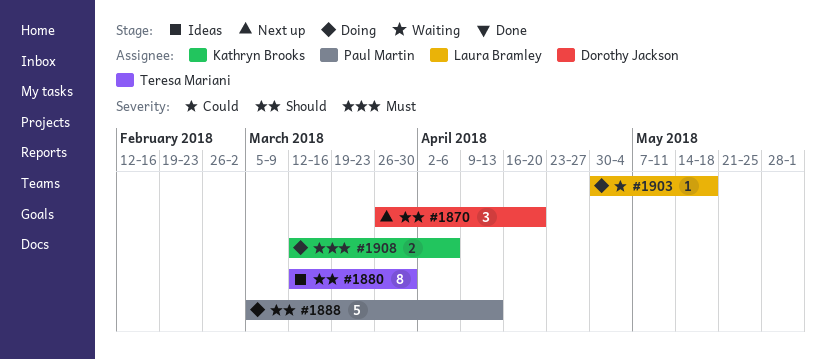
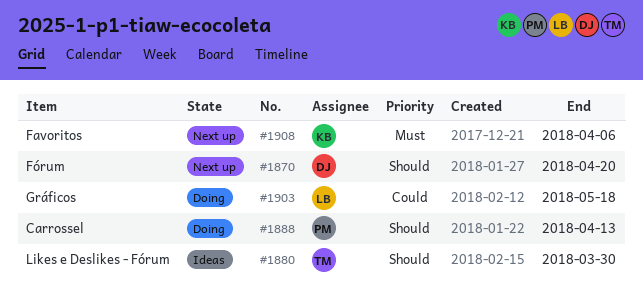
#1908, status: Doing -> Next up

